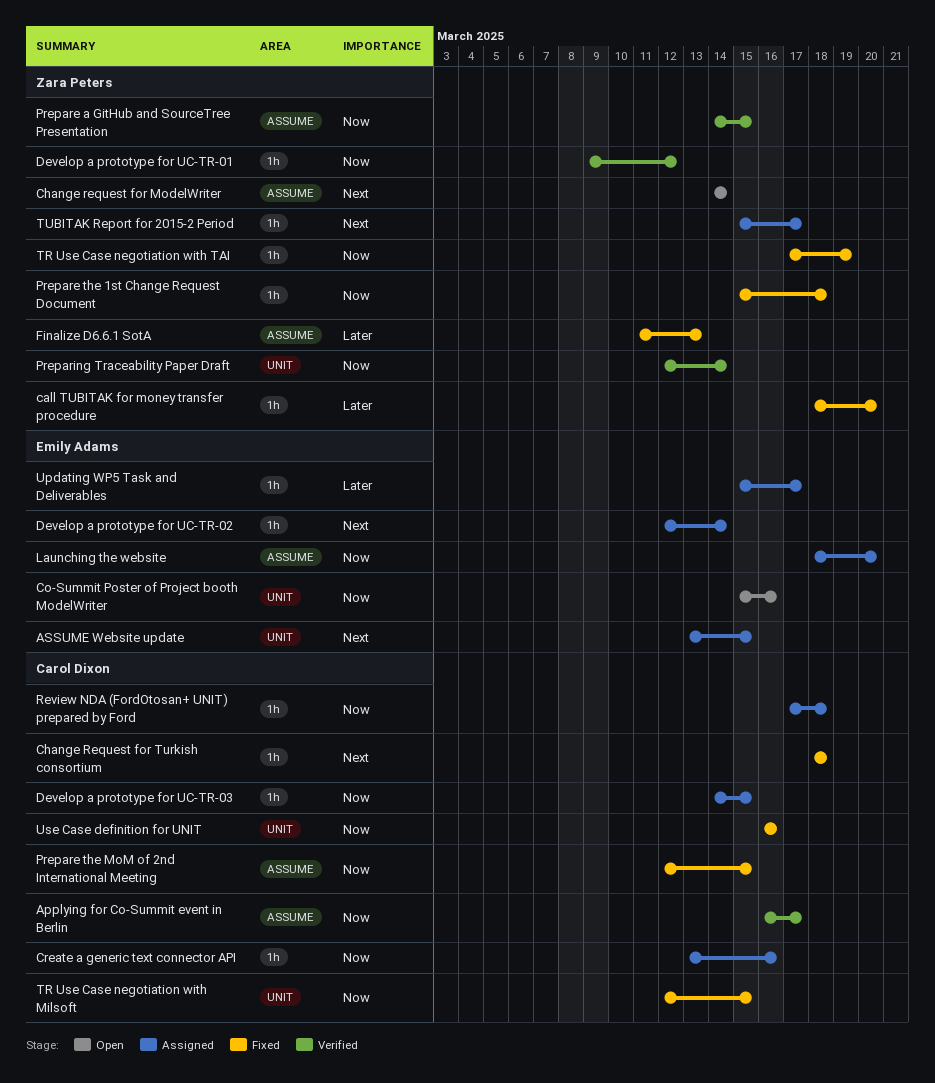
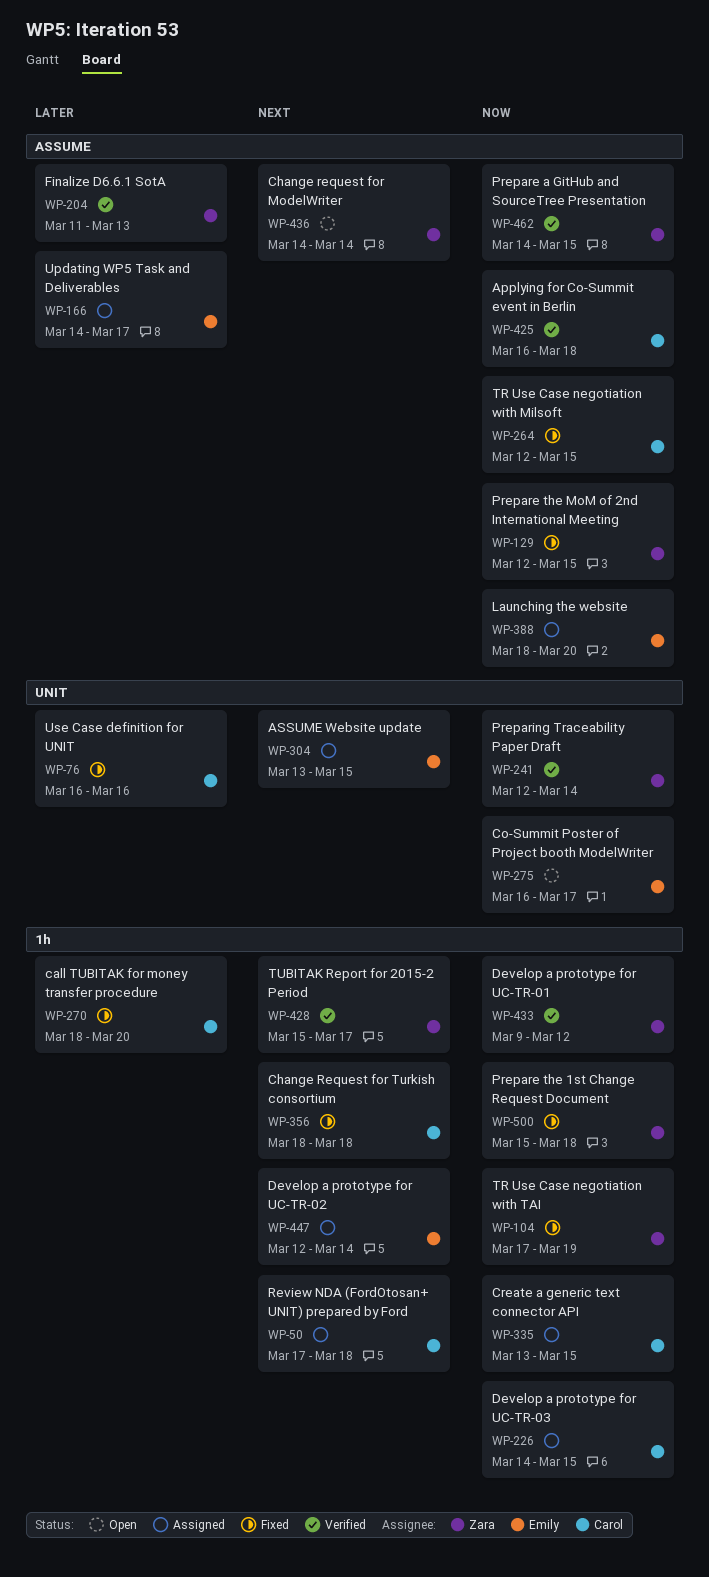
Applying for Co-Summit event in Berlin, due: Mar 17 -> Mar 18
call TUBITAK for money transfer procedure, owner: Zara Peters -> Carol Dixon
Co-Summit Poster of Project booth ModelWriter, start: Mar 15 -> Mar 16
Co-Summit Poster of Project booth ModelWriter, due: Mar 16 -> Mar 17
Create a generic text connector API, due: Mar 16 -> Mar 15
Finalize D6.6.1 SotA, status: Fixed -> Verified
Prepare the MoM of 2nd International Meeting, owner: Carol Dixon -> Zara Peters
Review NDA (FordOtosan+ UNIT) prepared by Ford, priority: Now -> Next
TR Use Case negotiation with Milsoft, label: UNIT -> ASSUME
TUBITAK Report for 2015-2 Period, status: Assigned -> Verified
Updating WP5 Task and Deliverables, label: 1h -> ASSUME
Updating WP5 Task and Deliverables, start: Mar 15 -> Mar 14
Use Case definition for UNIT, priority: Now -> Later

